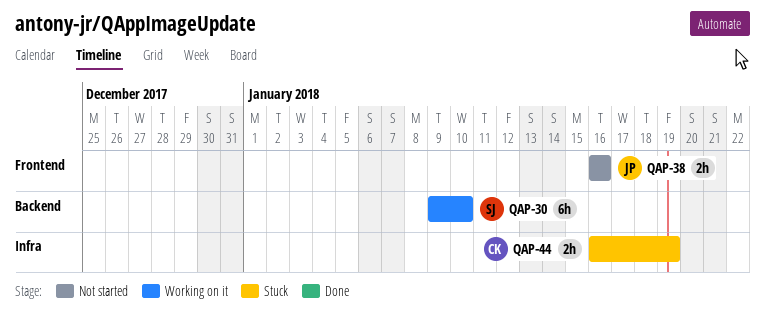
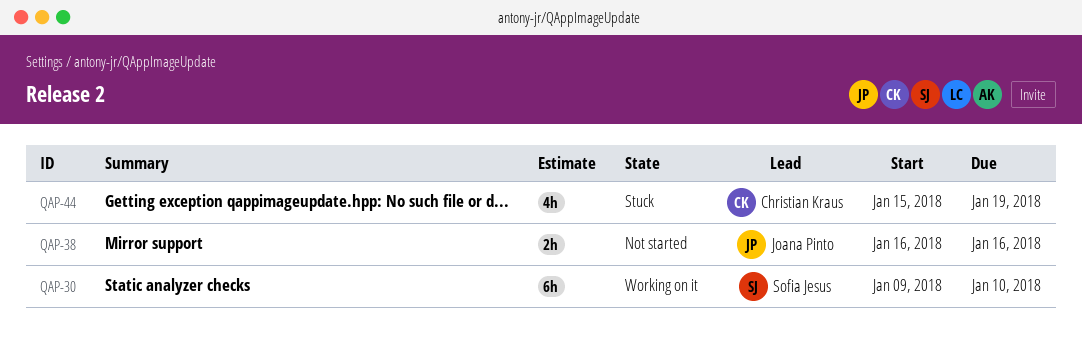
QAP-44, estimate: 2h -> 4h
QAP-44, start: Jan 16 -> Jan 15

